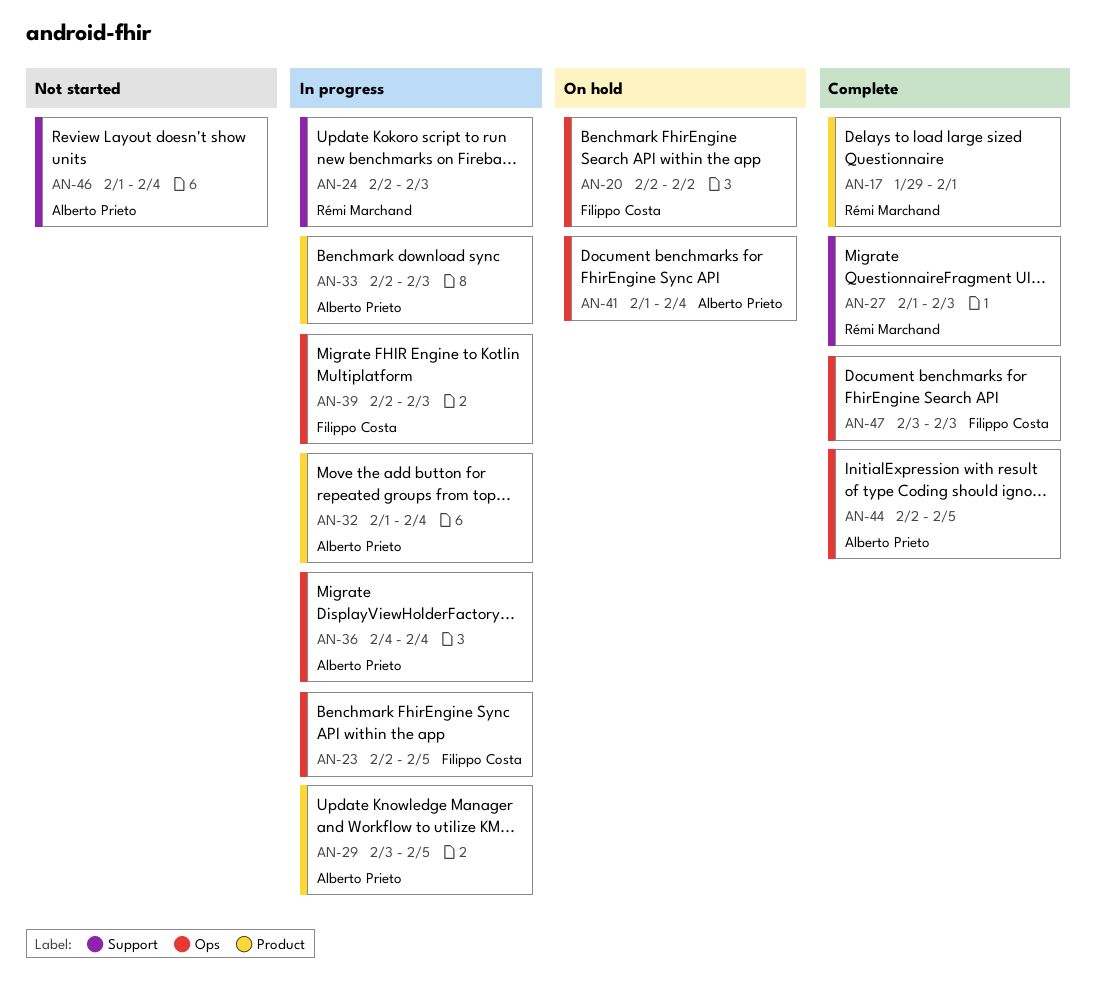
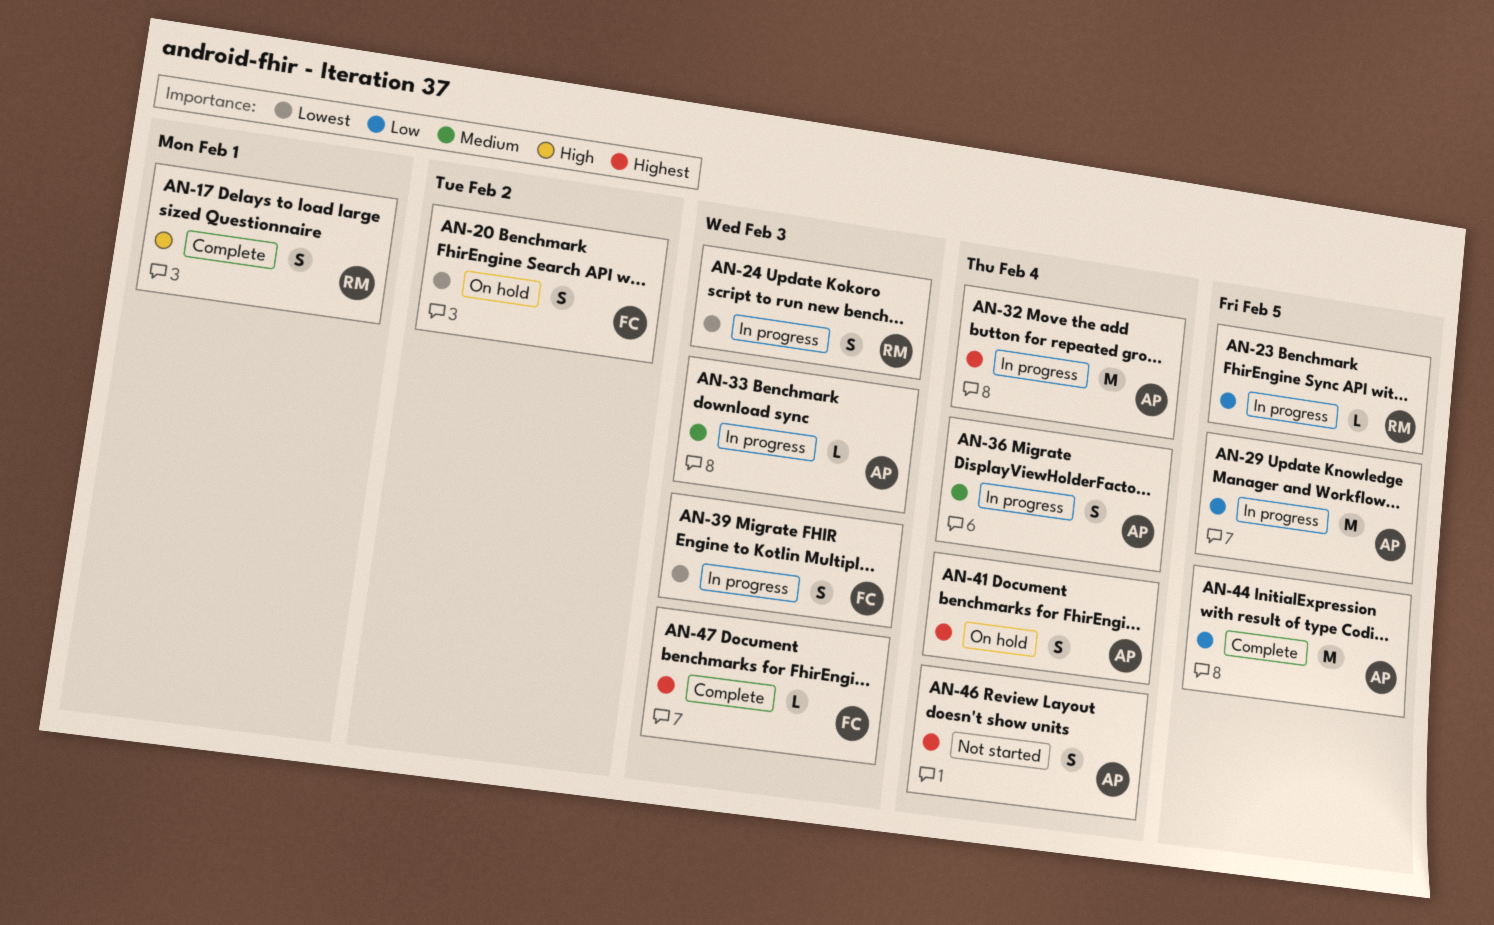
AN-23, owner: Filippo Costa -> Rémi Marchand
AN-27: present -> none

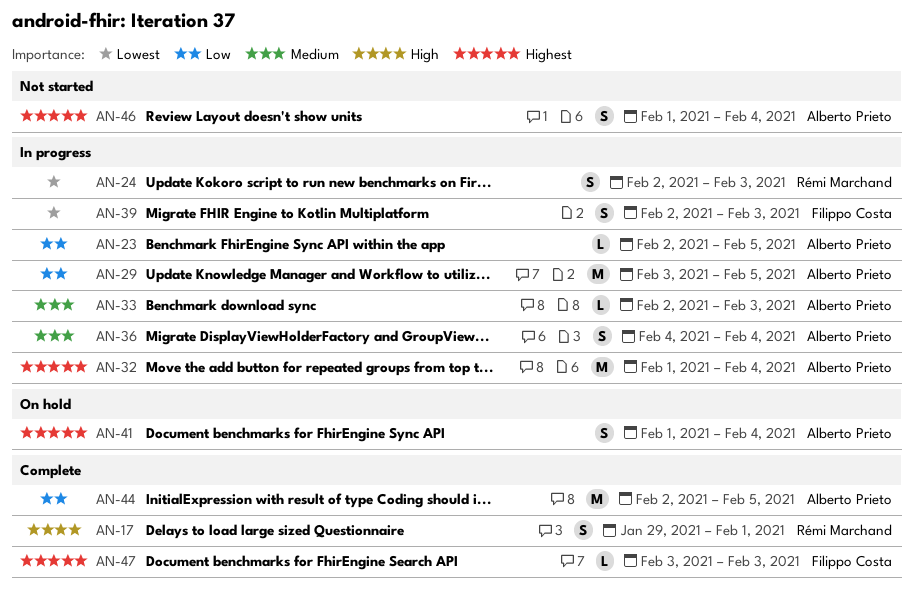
AN-20: present -> none
AN-23, owner: Rémi Marchand -> Alberto Prieto

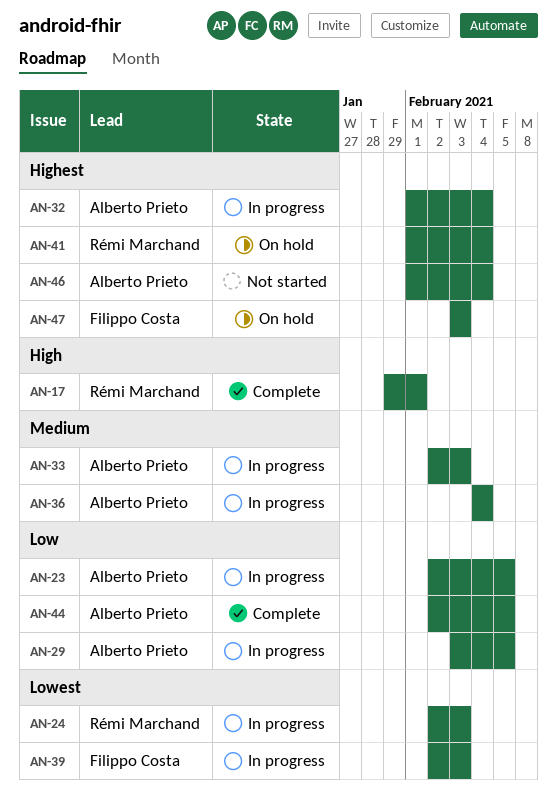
AN-41, owner: Alberto Prieto -> Rémi Marchand
AN-47, status: Complete -> On hold

